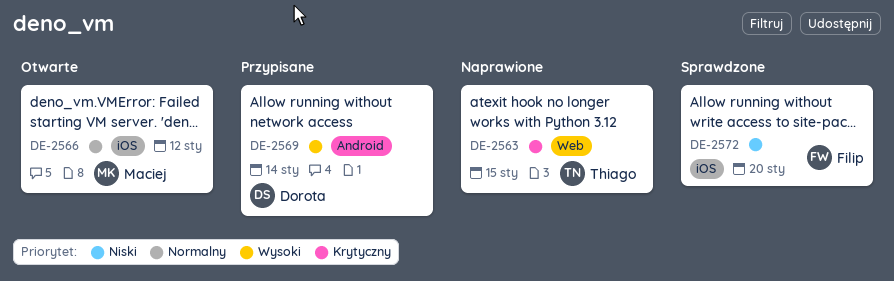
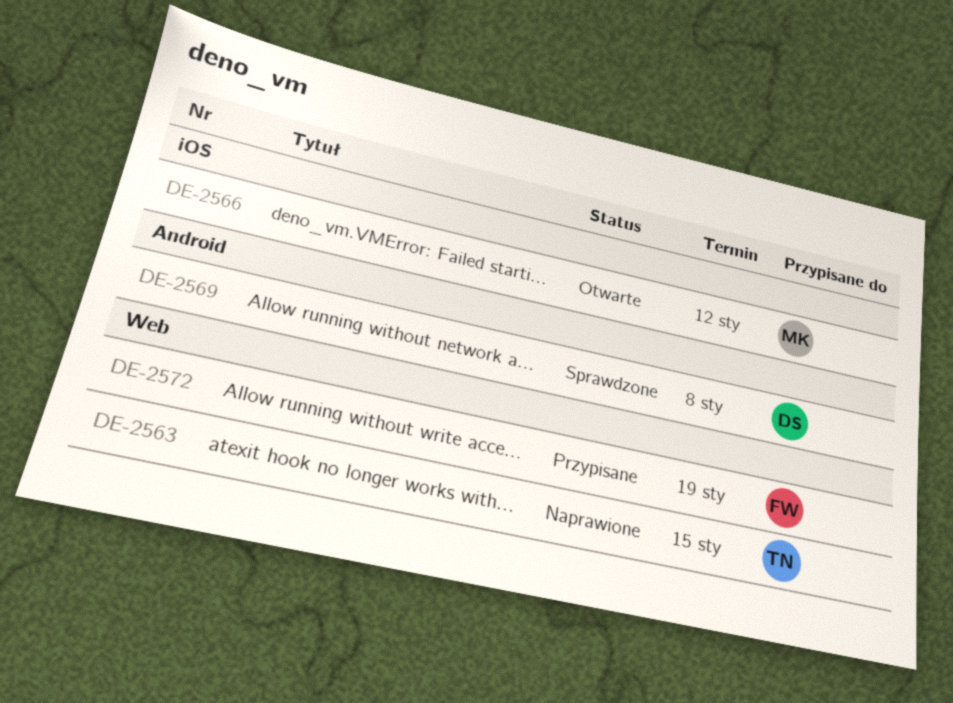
DE-2569, status: Przypisane -> Sprawdzone
DE-2569, due: Jan 14 -> Jan 8
DE-2572, status: Sprawdzone -> Przypisane
DE-2572, label: iOS -> Web
DE-2572, due: Jan 20 -> Jan 19

